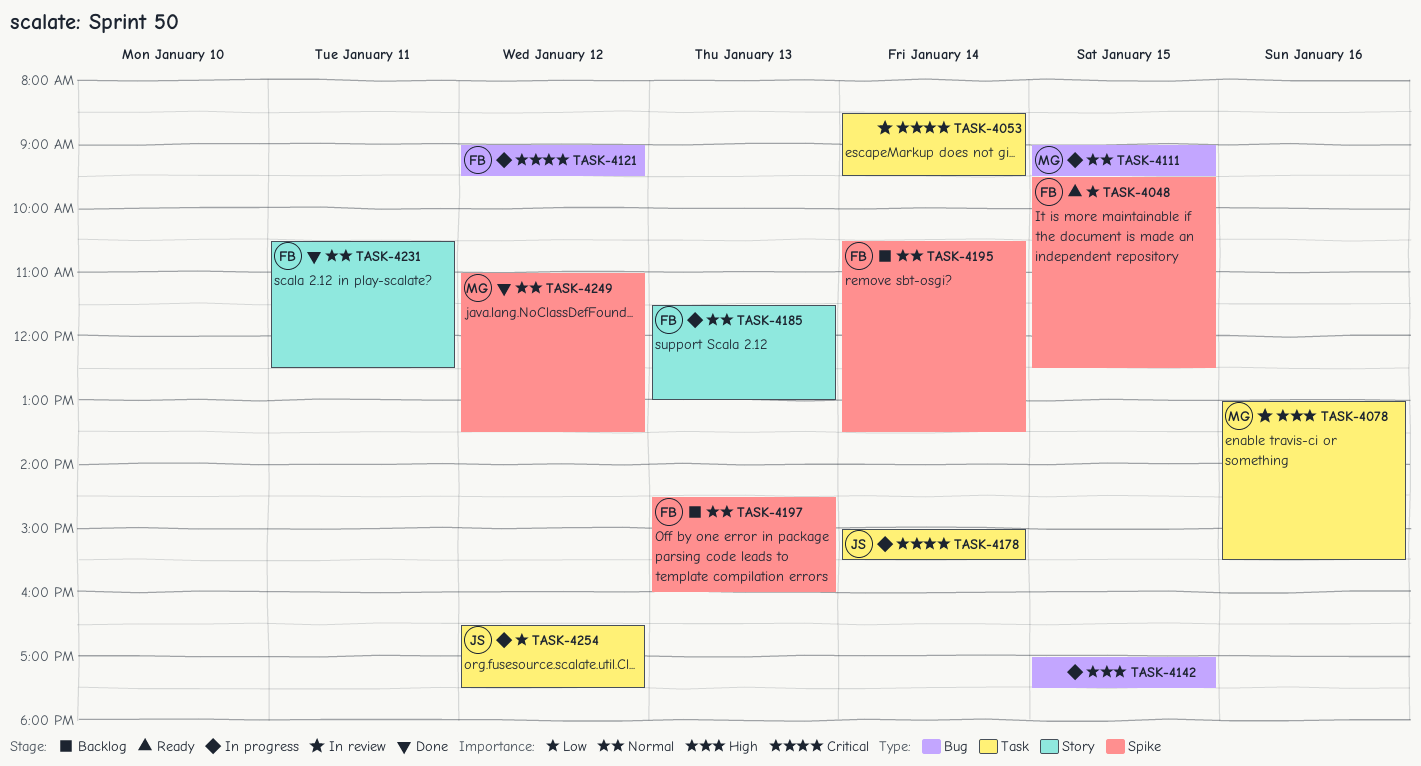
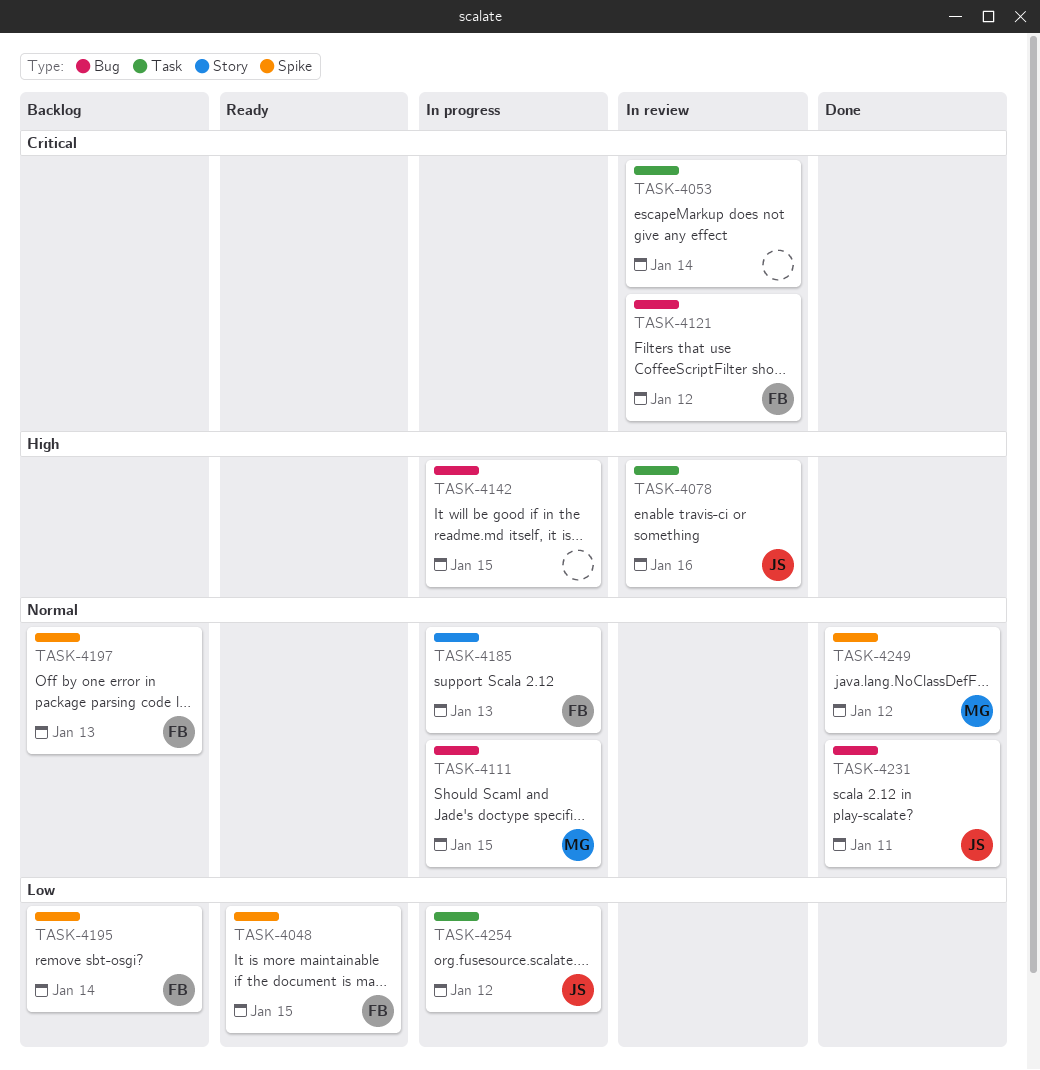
TASK-4078, owner: MG -> JS
TASK-4121, status: In progress -> In review
TASK-4178: present -> none
TASK-4195, priority: Normal -> Low
TASK-4231, owner: FB -> JS
TASK-4231, label: Story -> Bug

